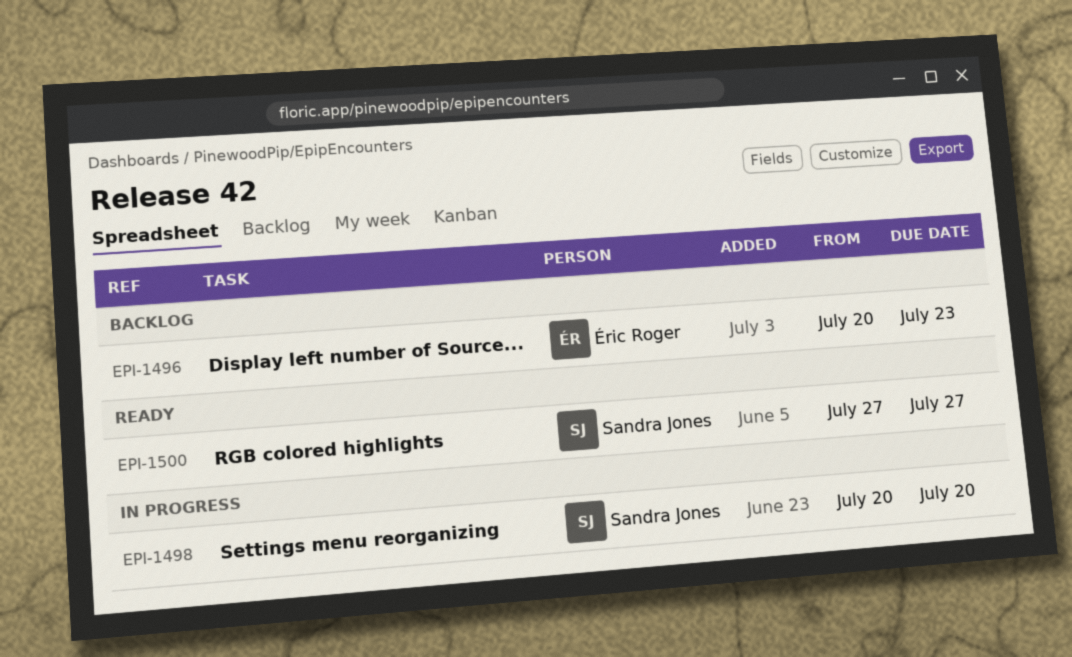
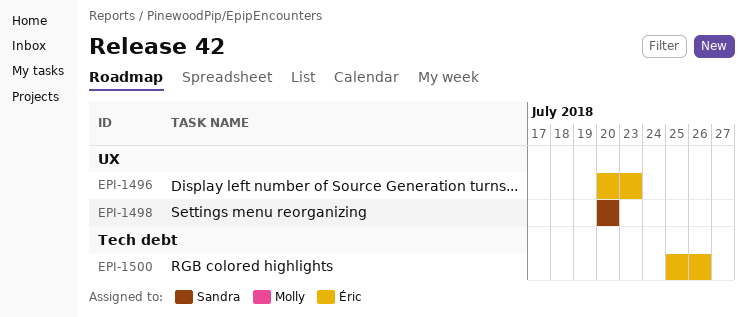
EPI-1500, owner: Sandra Jones -> Éric Roger
EPI-1500, start: Jul 27 -> Jul 25
EPI-1500, due: Jul 27 -> Jul 26

